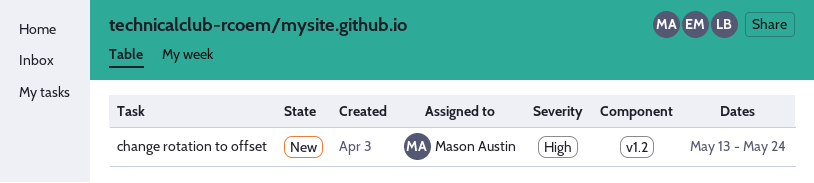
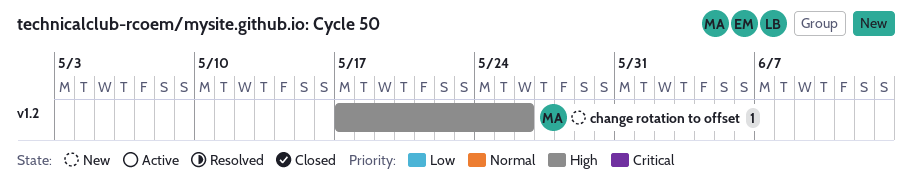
change rotation to offset, start: May 13 -> May 17
change rotation to offset, due: May 24 -> May 26

